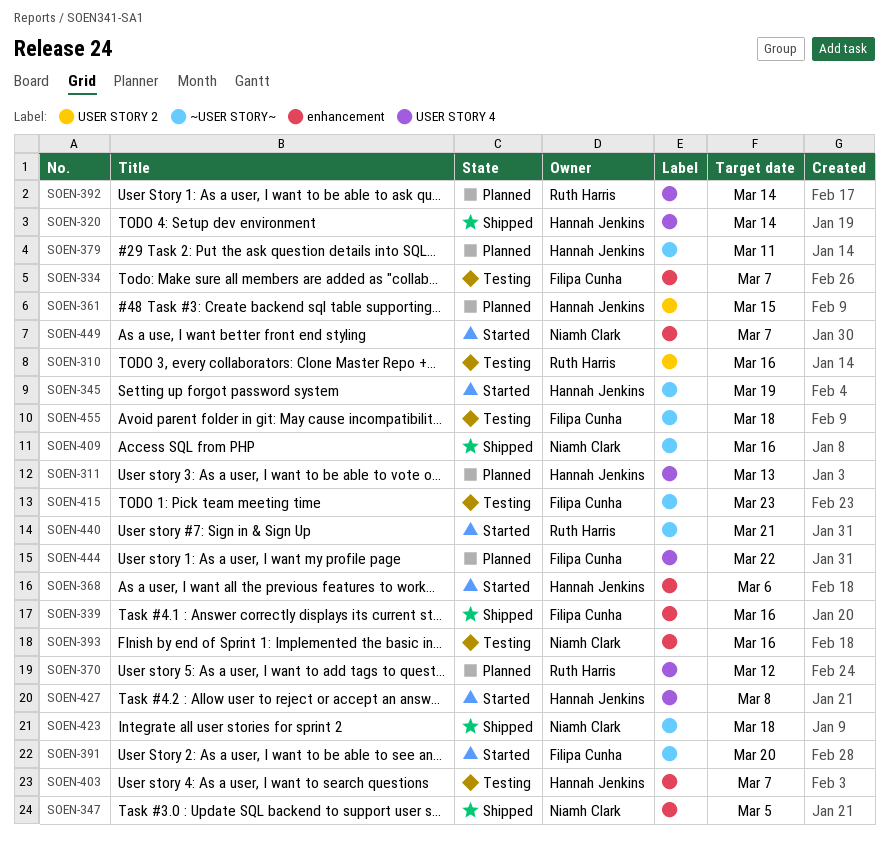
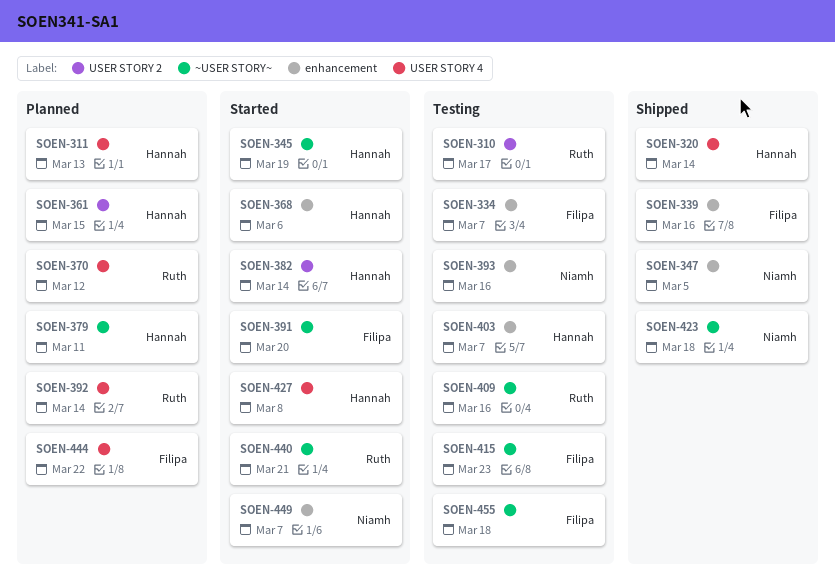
SOEN-310, due: Mar 16 -> Mar 17
SOEN-382: none -> present
SOEN-409, status: Shipped -> Testing
SOEN-409, owner: Niamh Clark -> Ruth Harris

